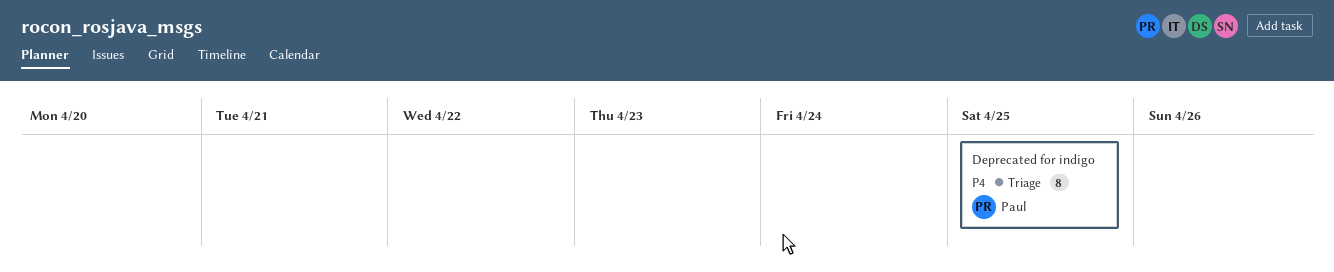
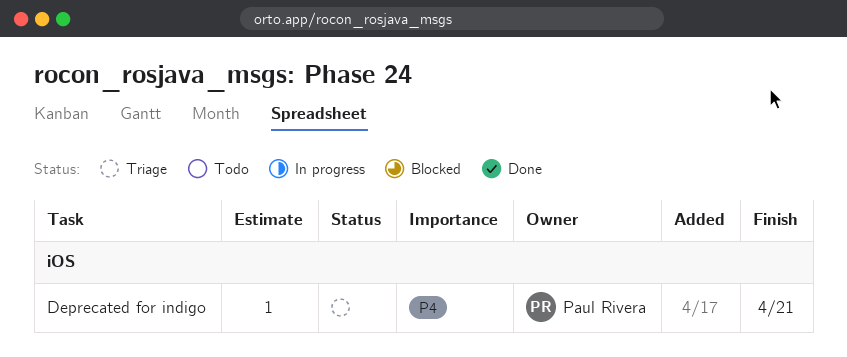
Deprecated for indigo, estimate: 8 -> 1
Deprecated for indigo, due: Apr 25 -> Apr 21

